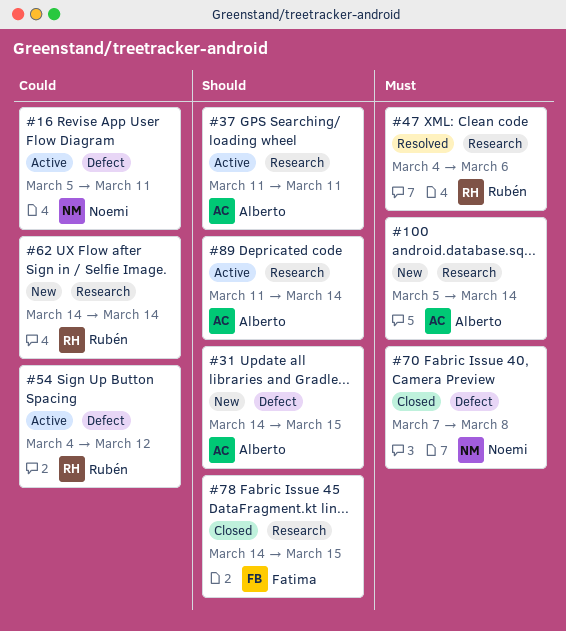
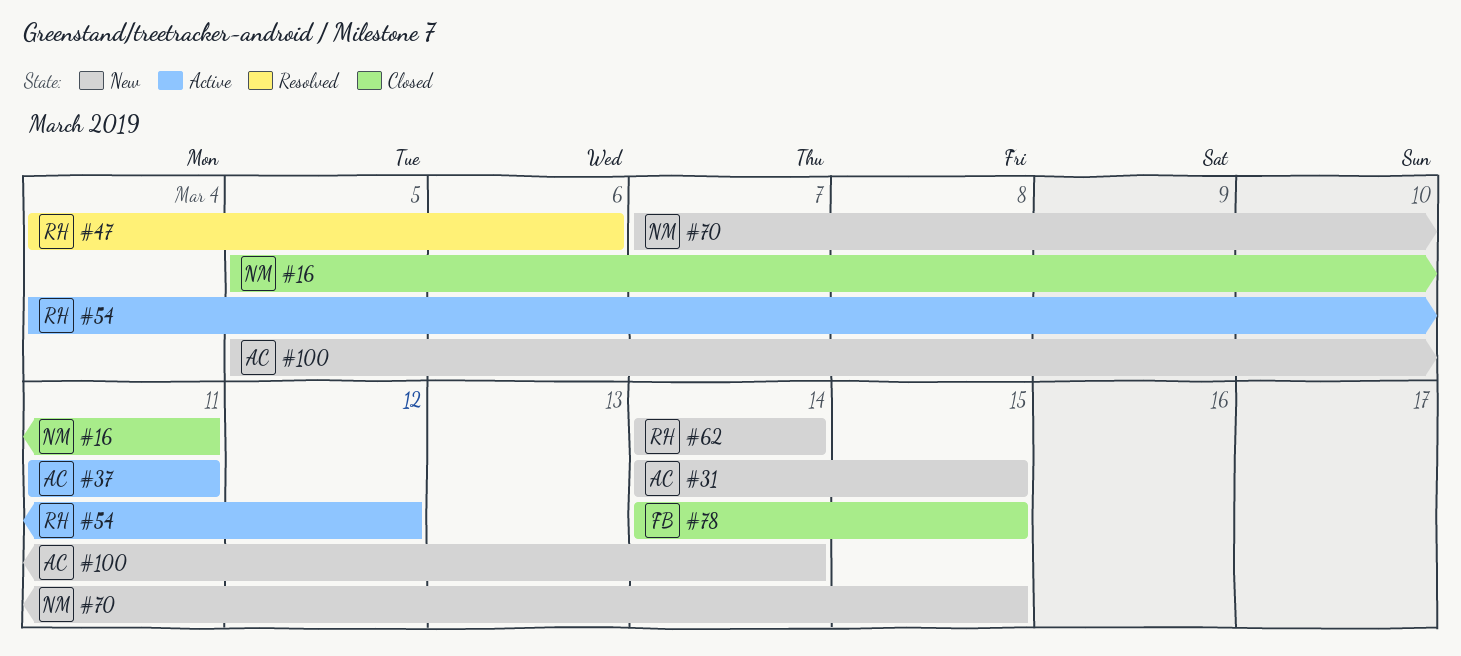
#16, status: Active -> Closed
#70, status: Closed -> New
#70, due: Mar 8 -> Mar 15
#89: present -> none

